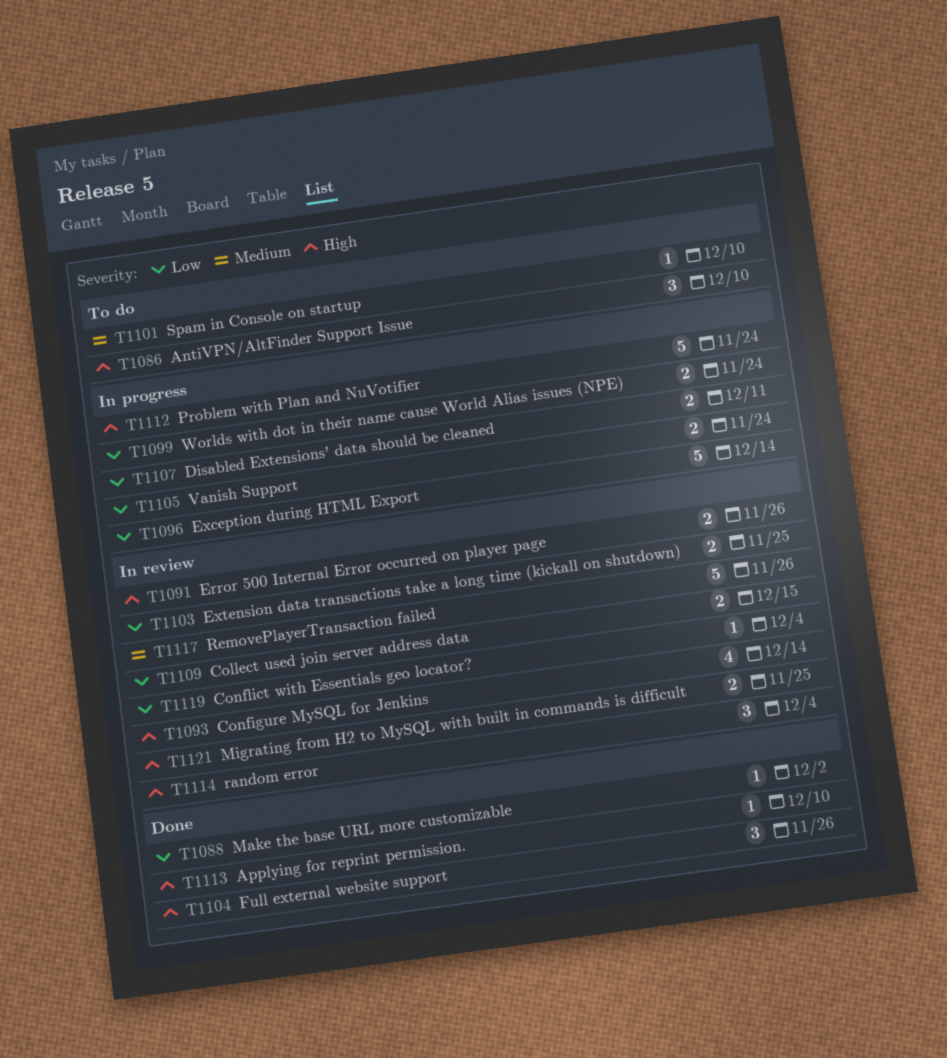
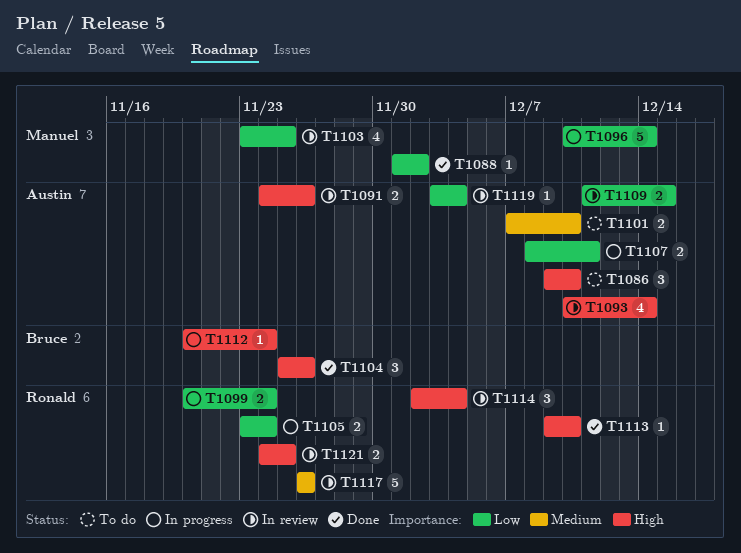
T1101, estimate: 1 -> 2
T1103, estimate: 2 -> 4
T1112, estimate: 5 -> 1

